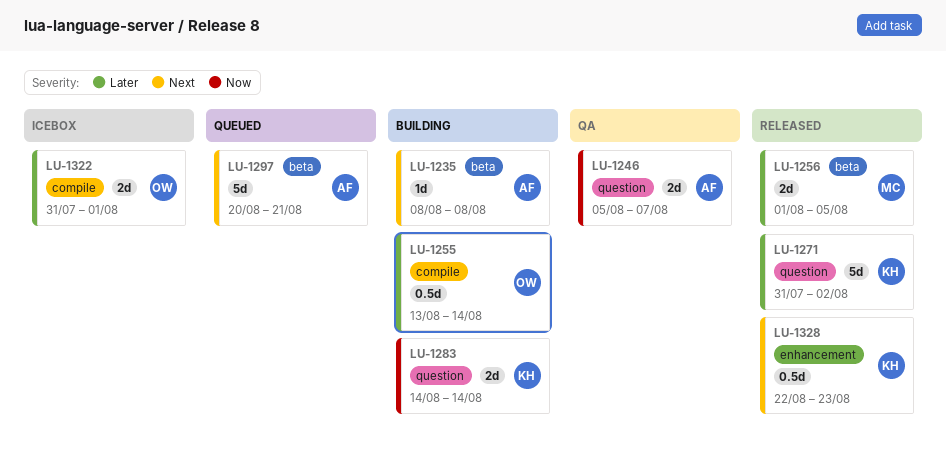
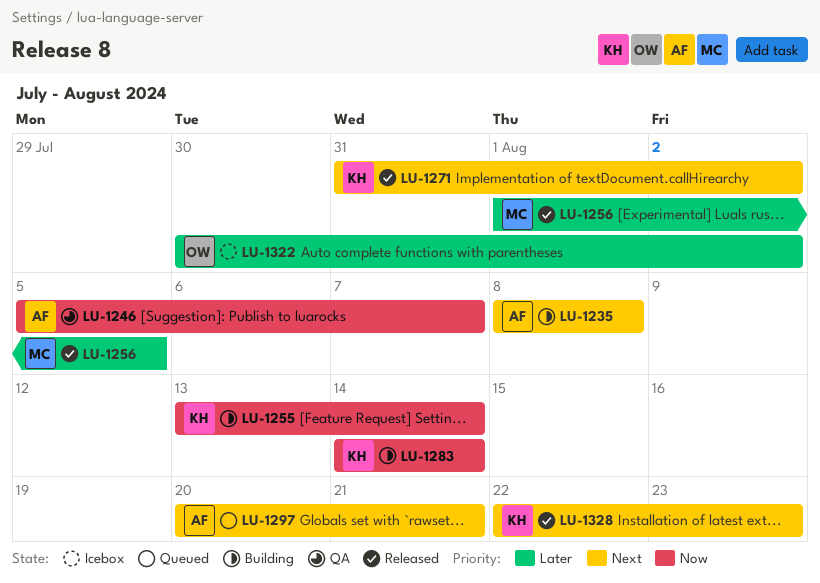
LU-1255, owner: OW -> KH
LU-1255, priority: Later -> Now
LU-1271, priority: Later -> Next
LU-1322, start: Jul 31 -> Jul 30
LU-1322, due: Aug 1 -> Aug 2

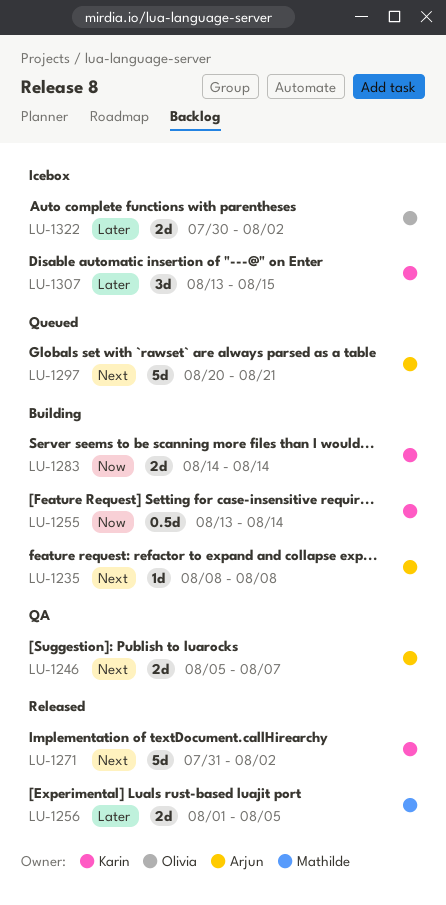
LU-1246, priority: Now -> Next
LU-1307: none -> present
LU-1328: present -> none

